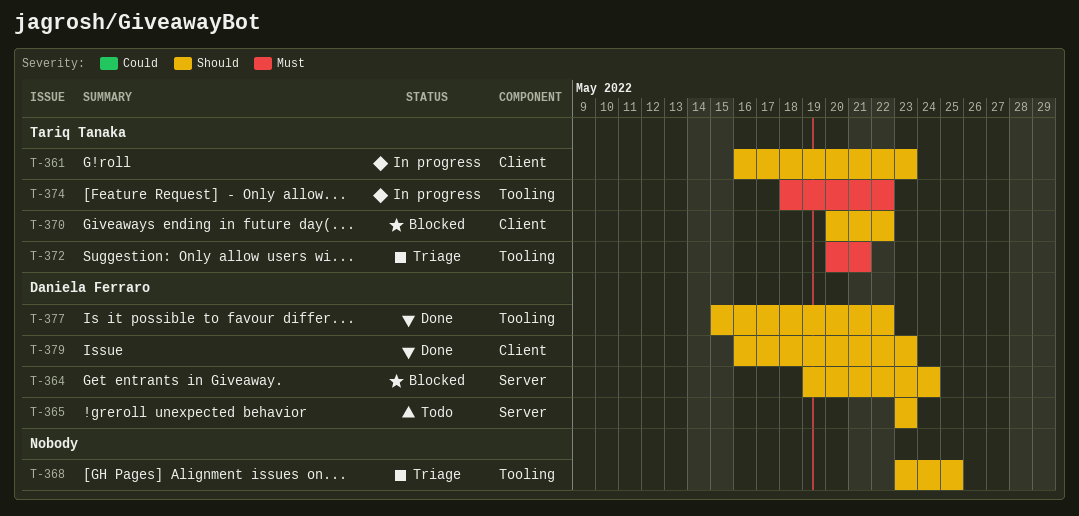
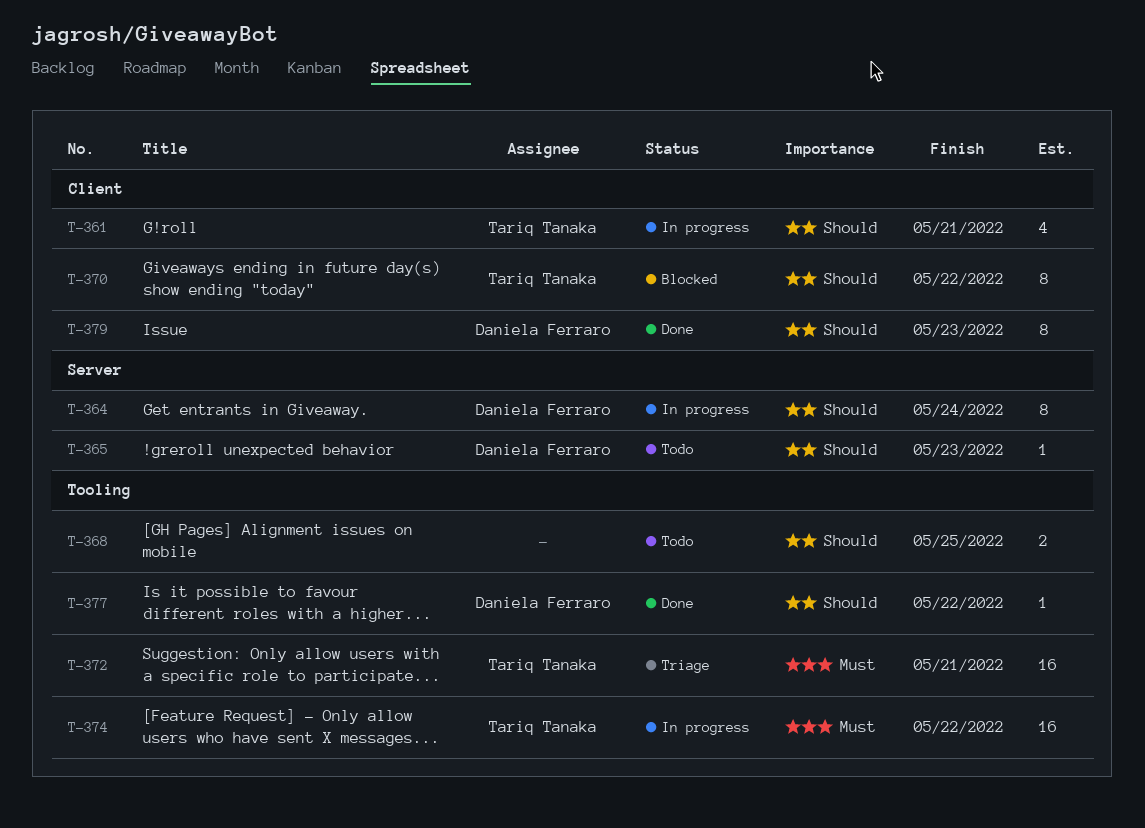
T-361, due: May 23 -> May 21
T-364, status: Blocked -> In progress
T-368, status: Triage -> Todo

